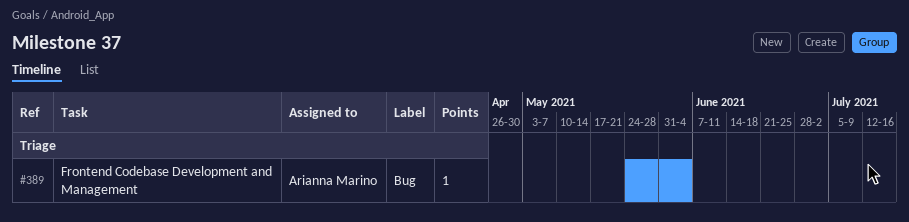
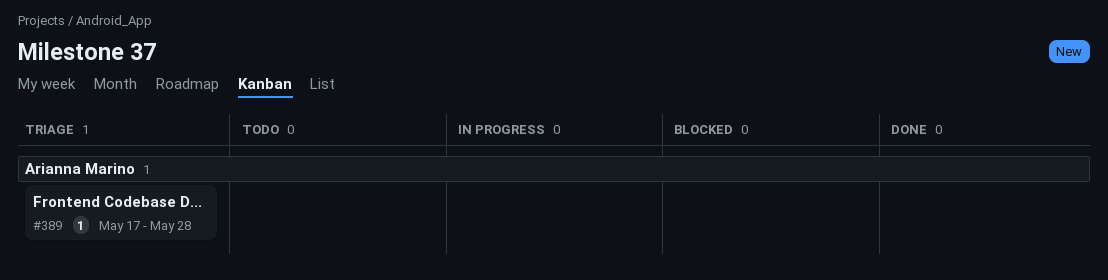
#389, start: May 24 -> May 17
#389, due: Jun 4 -> May 28

